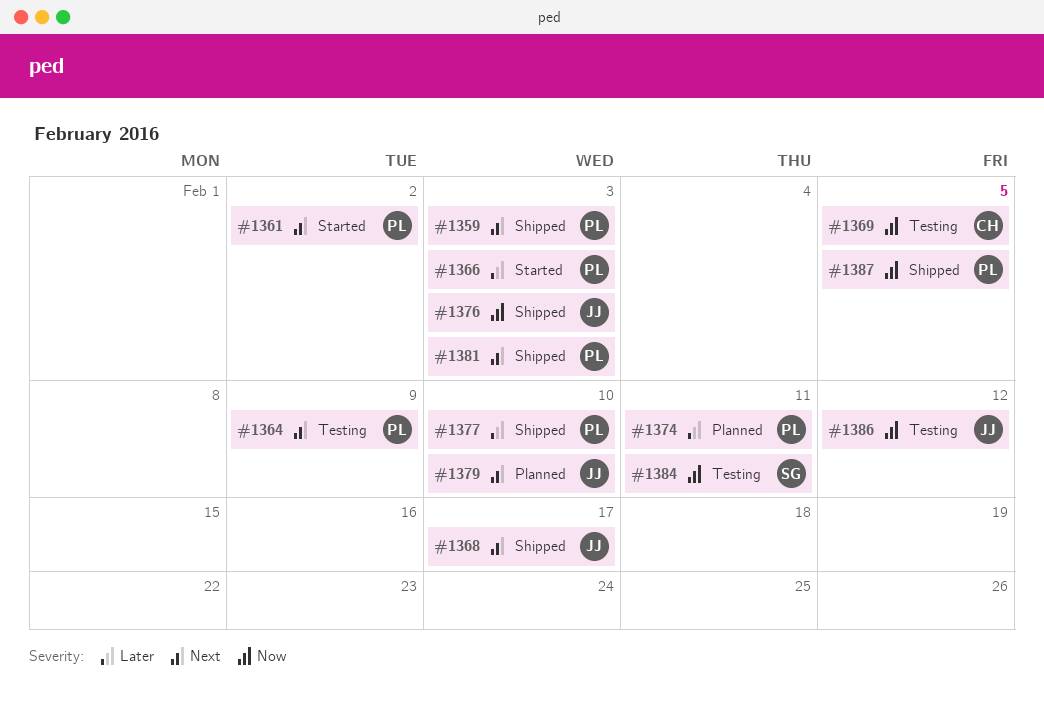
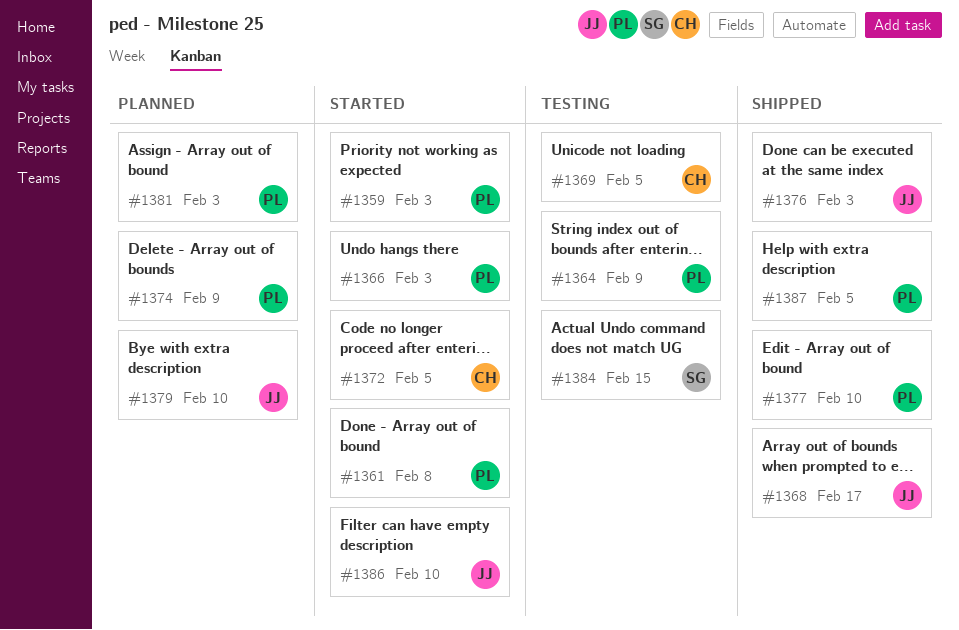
#1359, status: Shipped -> Started
#1361, due: Feb 2 -> Feb 8
#1372: none -> present
#1374, due: Feb 11 -> Feb 9
#1381, status: Shipped -> Planned
#1384, due: Feb 11 -> Feb 15
#1386, status: Testing -> Started
#1386, due: Feb 12 -> Feb 10

